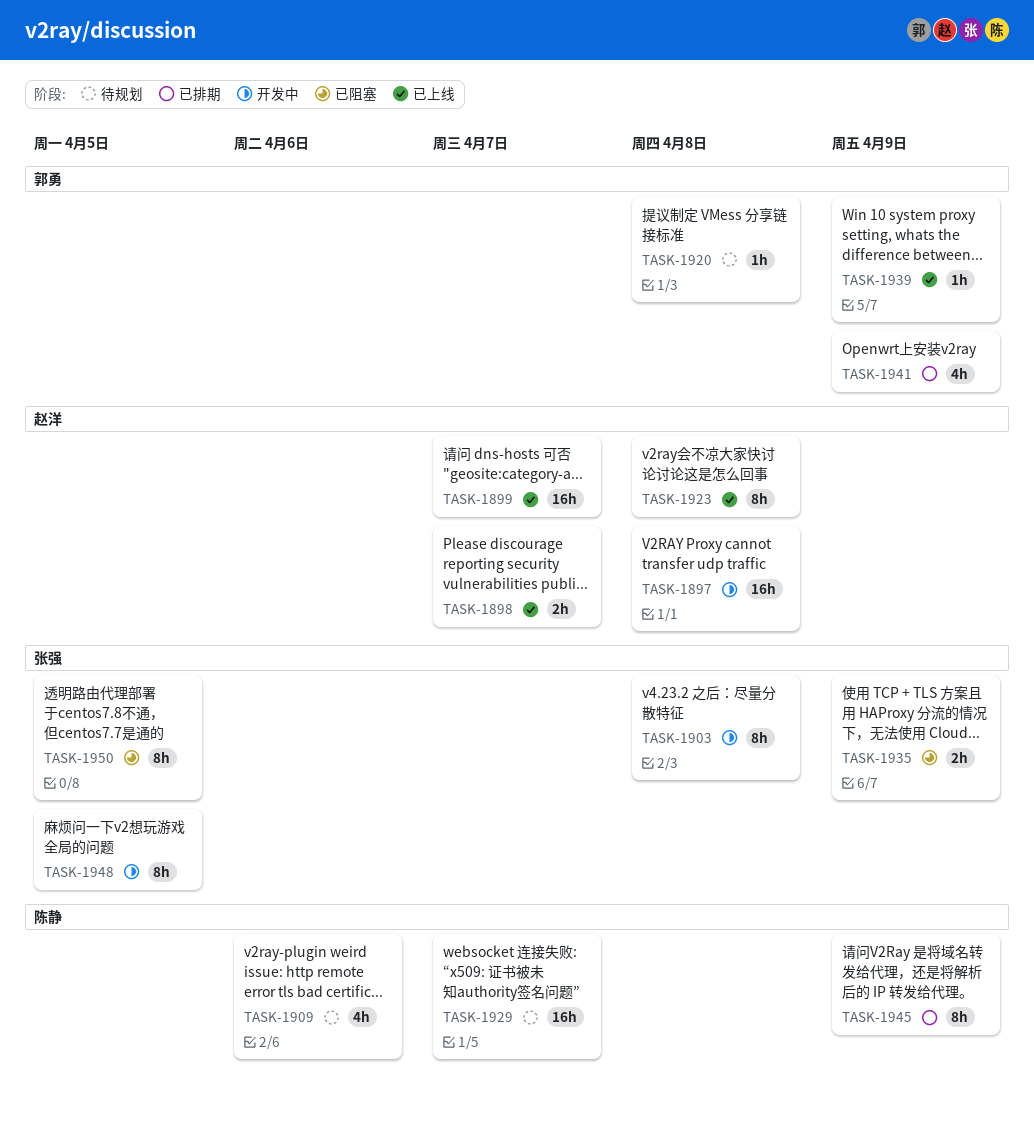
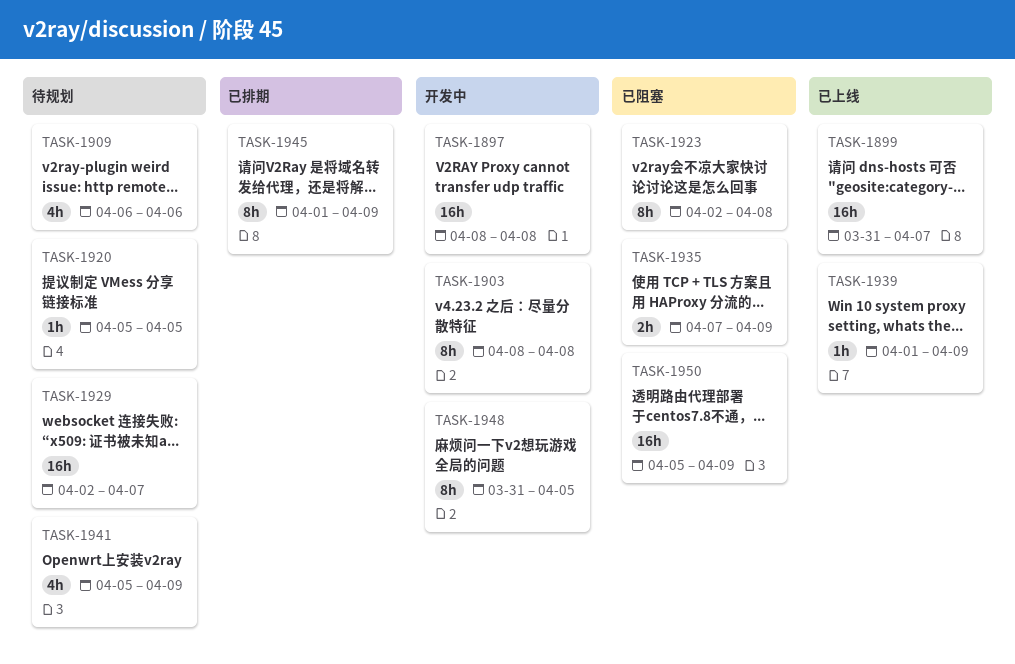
TASK-1898: present -> none
TASK-1920, due: Apr 8 -> Apr 5
TASK-1923, status: 已上线 -> 已阻塞
TASK-1941, status: 已排期 -> 待规划
TASK-1950, estimate: 8h -> 16h
TASK-1950, due: Apr 5 -> Apr 9

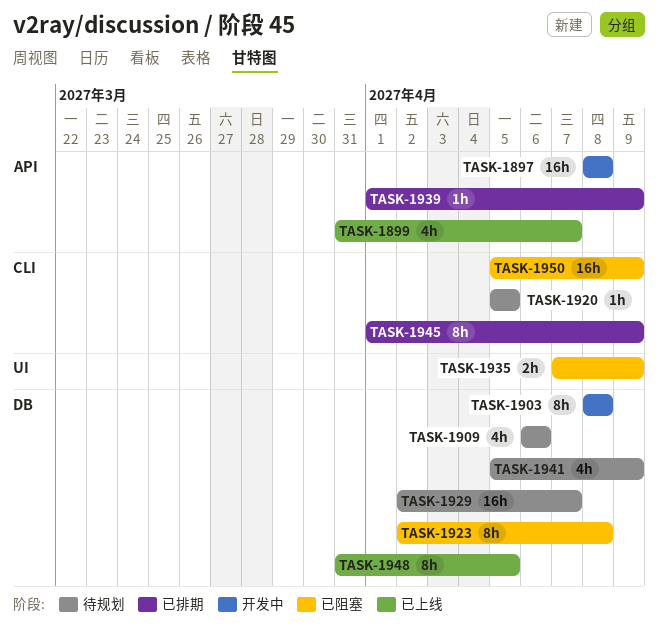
TASK-1899, estimate: 16h -> 4h
TASK-1939, status: 已上线 -> 已排期
TASK-1948, status: 开发中 -> 已上线

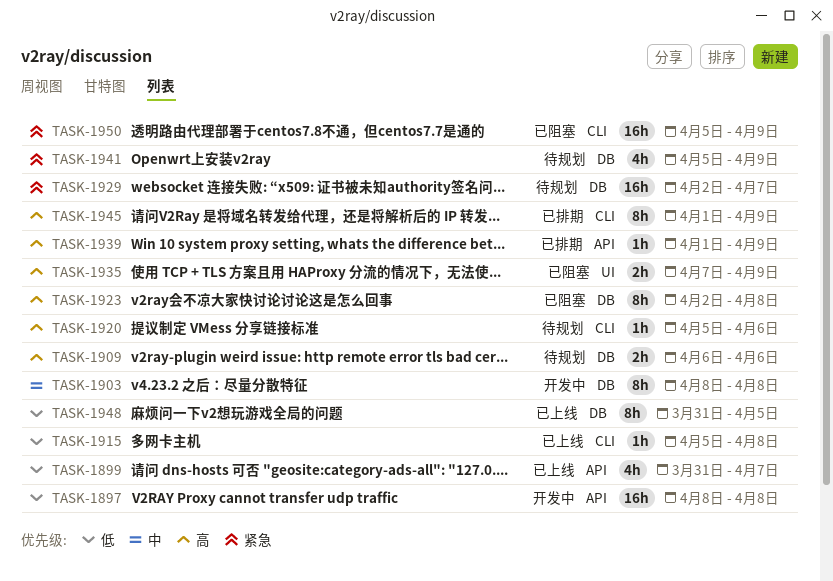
TASK-1909, estimate: 4h -> 2h
TASK-1915: none -> present
TASK-1920, due: Apr 5 -> Apr 6

